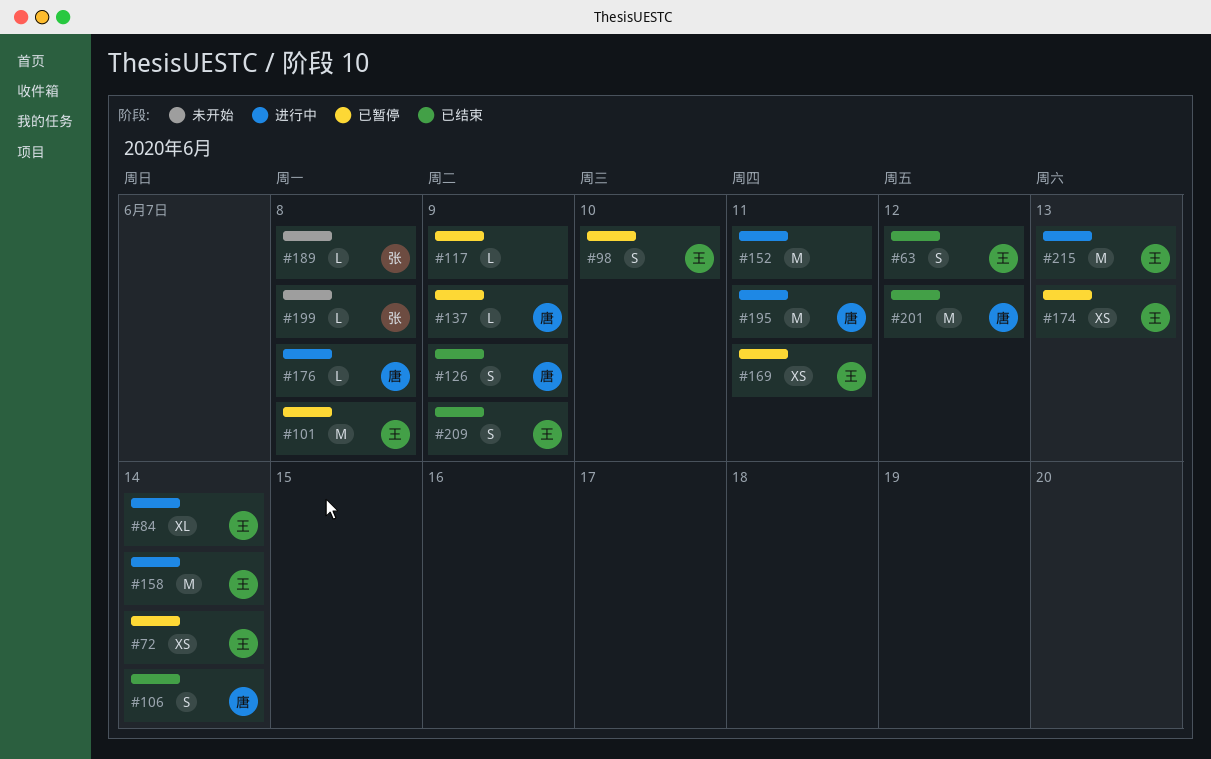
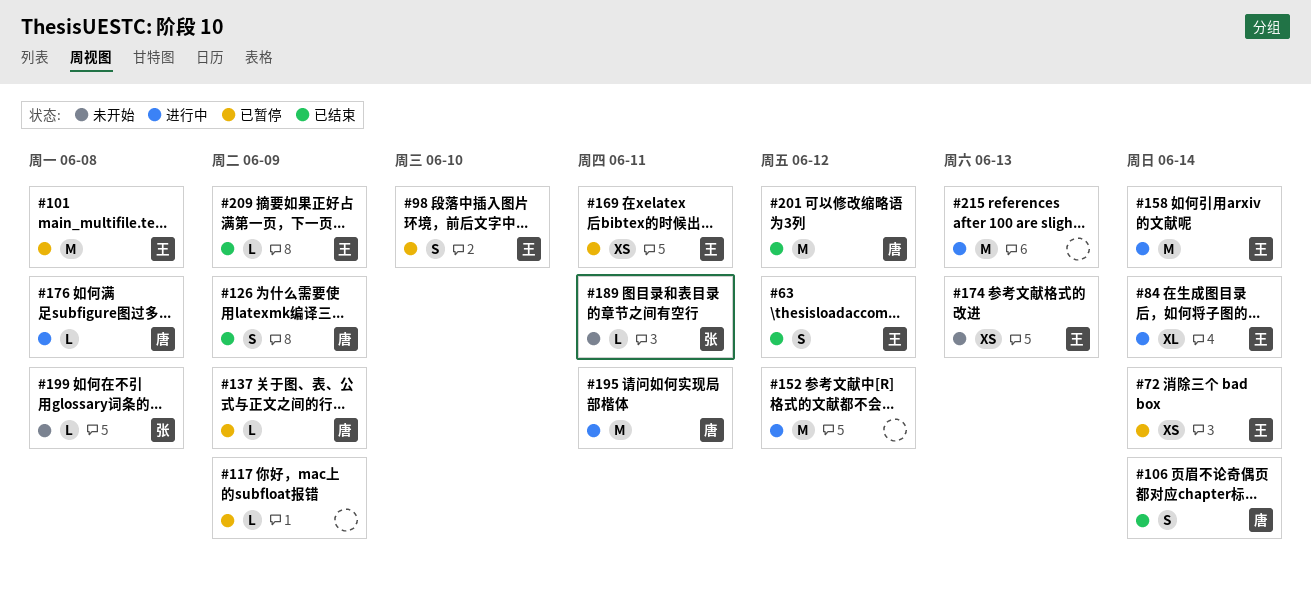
#152, due: Jun 11 -> Jun 12
#174, status: 已暂停 -> 未开始
#189, due: Jun 8 -> Jun 11
#209, estimate: S -> L
#215, owner: 王 -> none

